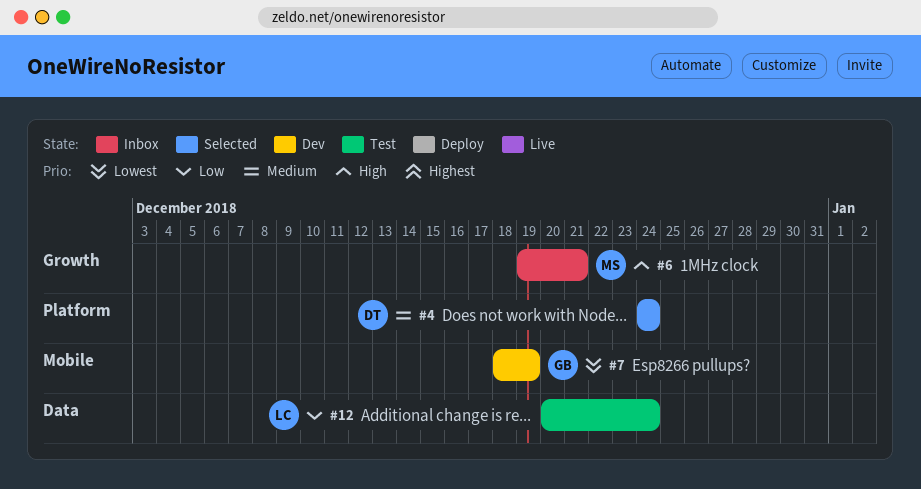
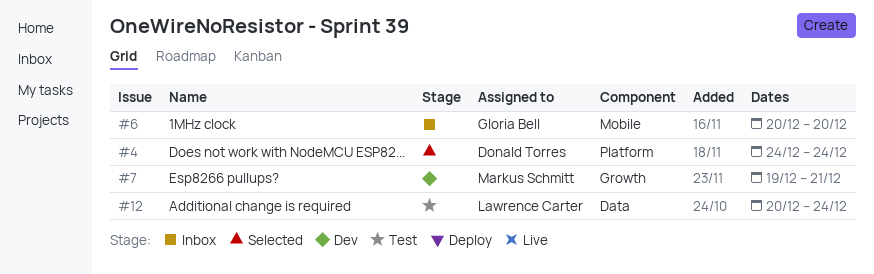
#6, owner: Markus Schmitt -> Gloria Bell
#6, label: Growth -> Mobile
#6, start: Dec 19 -> Dec 20
#6, due: Dec 21 -> Dec 20
#7, owner: Gloria Bell -> Markus Schmitt
#7, label: Mobile -> Growth
#7, start: Dec 18 -> Dec 19
#7, due: Dec 19 -> Dec 21

